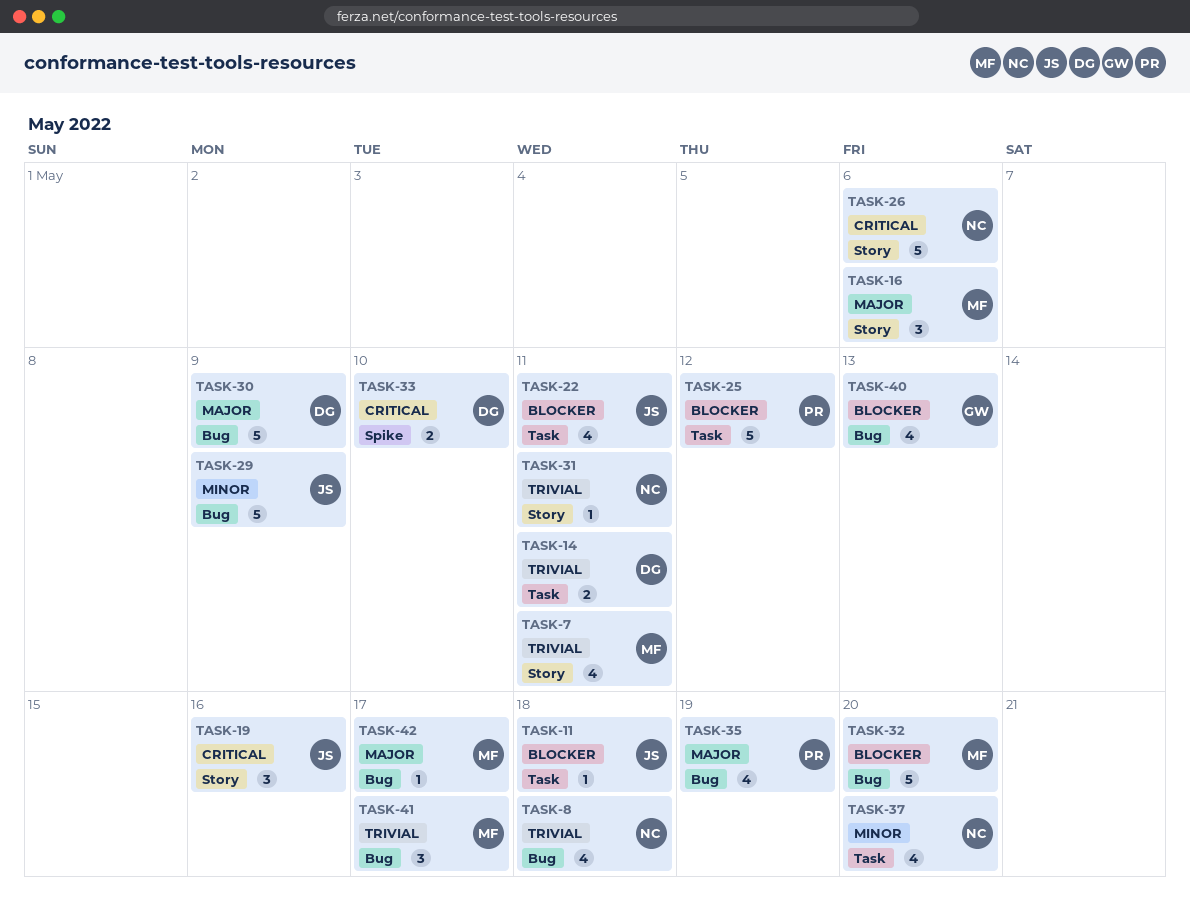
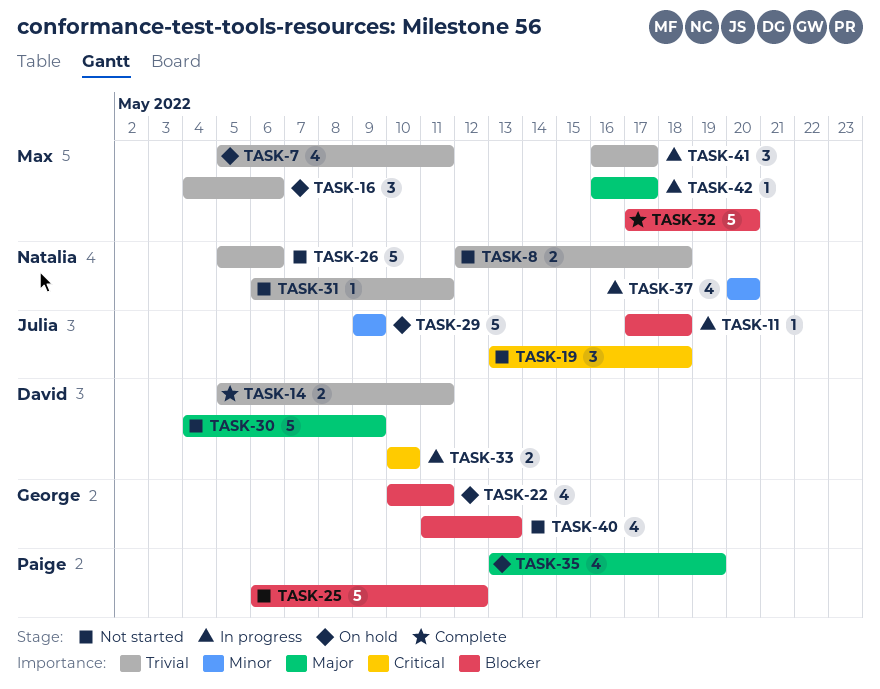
TASK-8, estimate: 4 -> 2
TASK-16, priority: Major -> Trivial
TASK-19, due: May 16 -> May 18
TASK-22, owner: Julia -> George
TASK-26, priority: Critical -> Trivial

